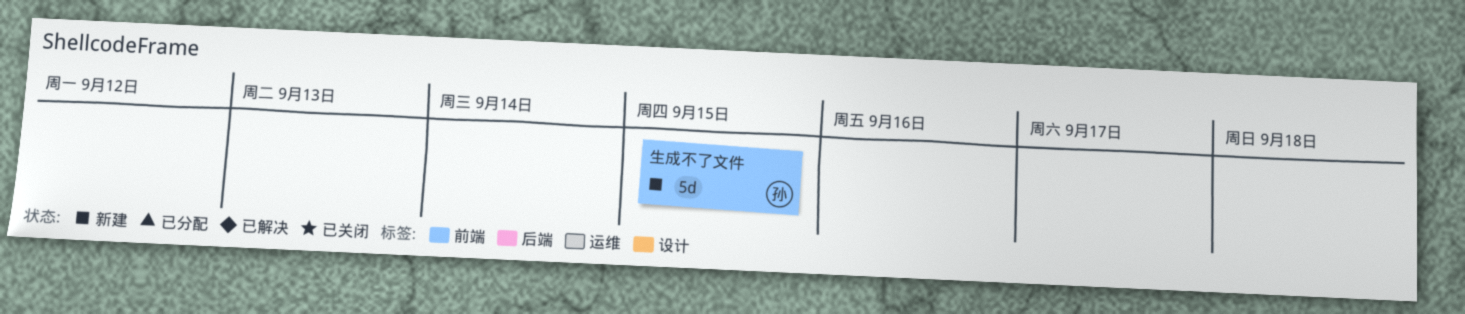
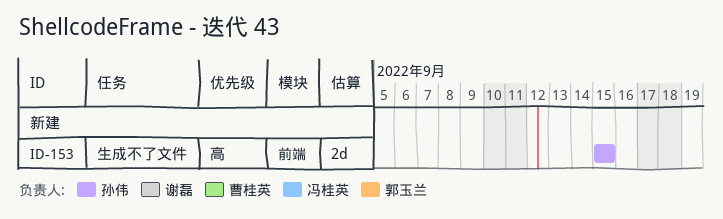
生成不了文件, estimate: 5d -> 2d

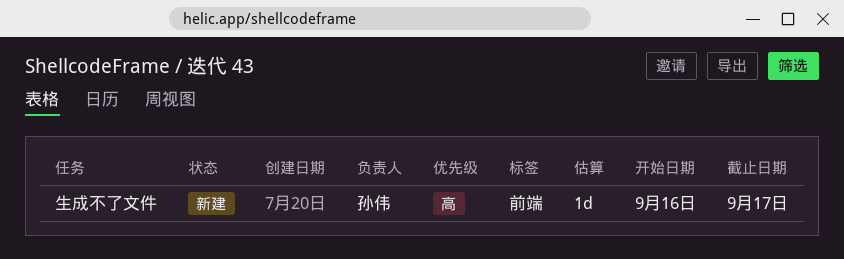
生成不了文件, estimate: 2d -> 1d
生成不了文件, start: Sep 15 -> Sep 16
生成不了文件, due: Sep 15 -> Sep 17

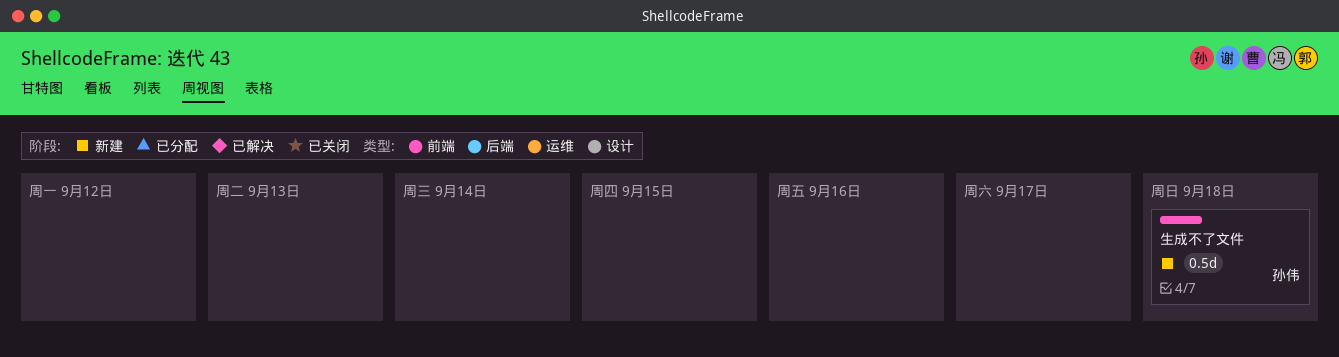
生成不了文件, estimate: 1d -> 0.5d
生成不了文件, due: Sep 17 -> Sep 18

